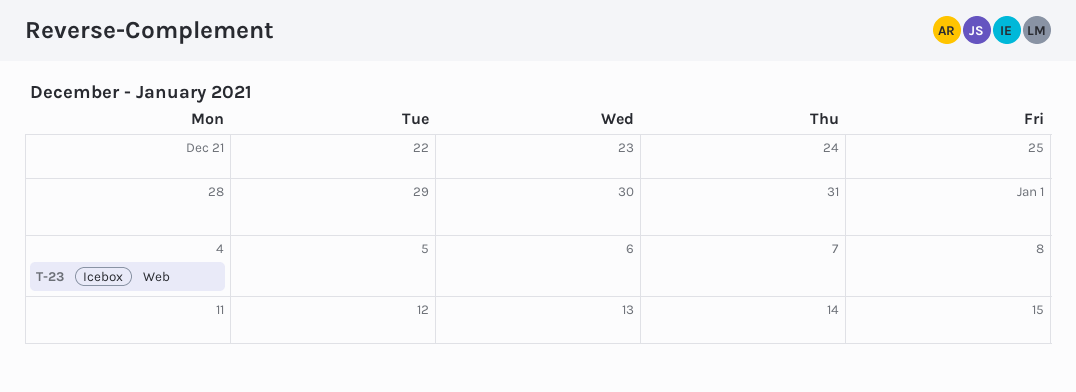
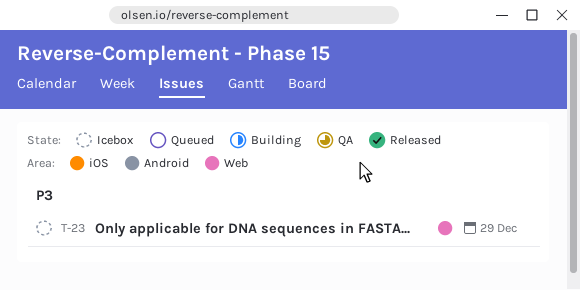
T-23, due: Jan 4 -> Dec 29

